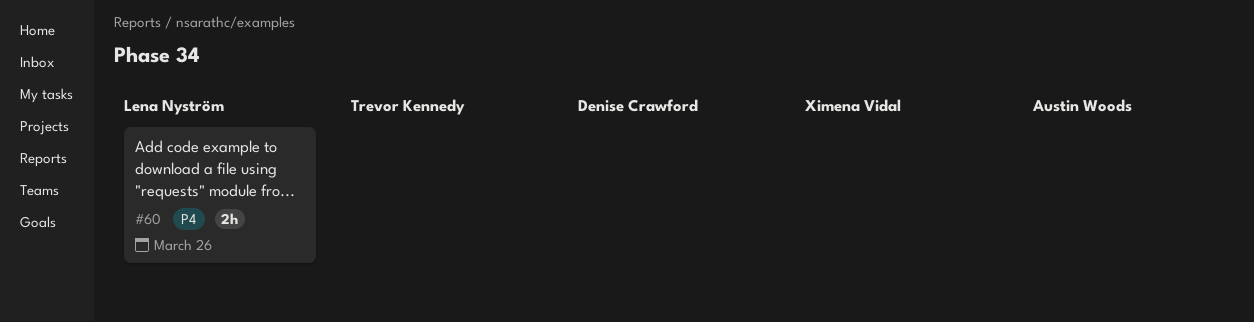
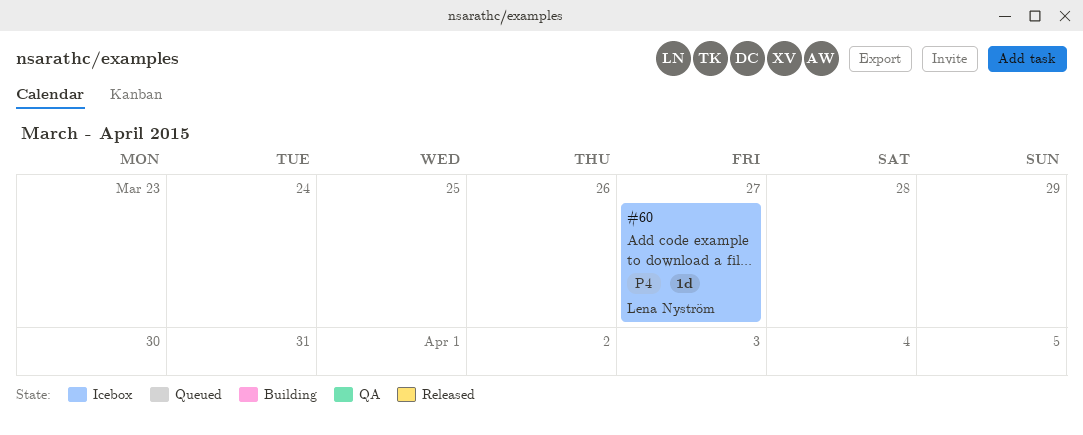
#60, estimate: 2h -> 1d
#60, due: Mar 26 -> Mar 27

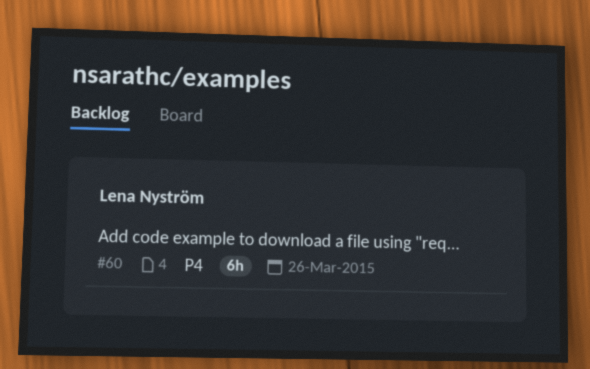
#60, estimate: 1d -> 6h
#60, due: Mar 27 -> Mar 26

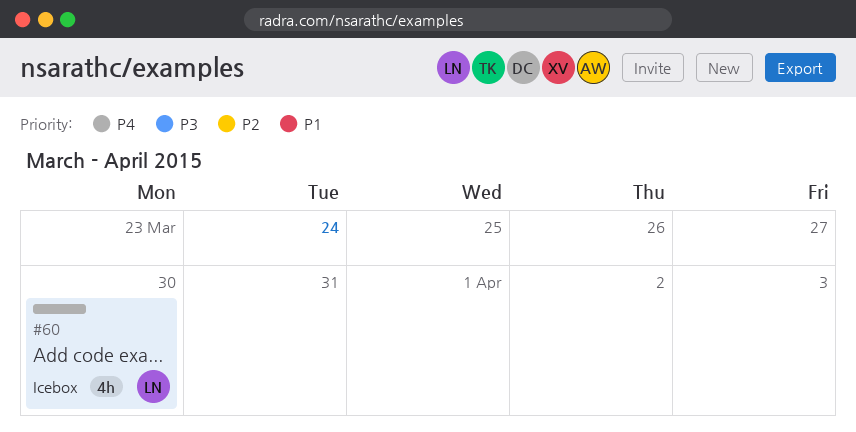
#60, estimate: 6h -> 4h
#60, due: Mar 26 -> Mar 30

